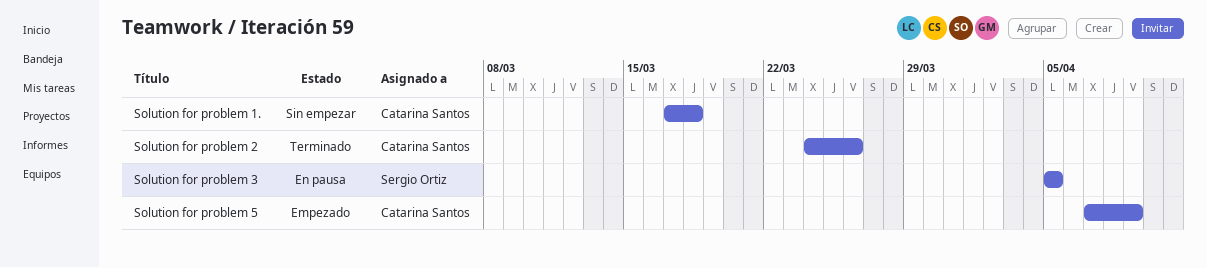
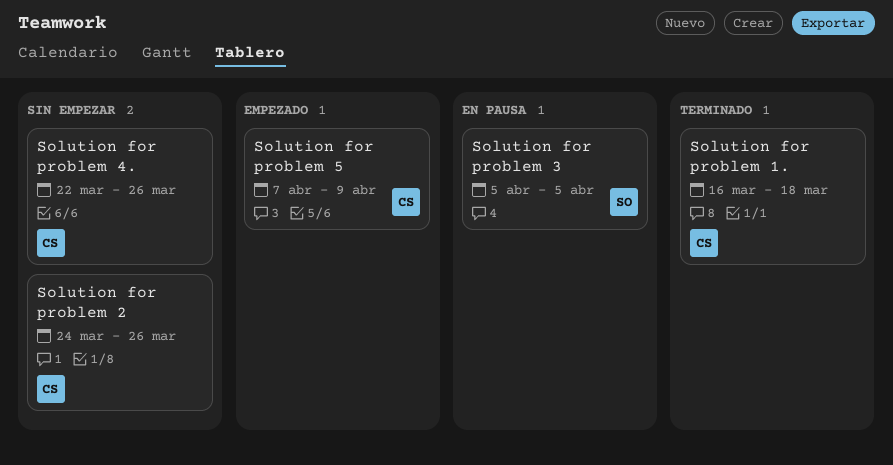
Solution for problem 1., status: Sin empezar -> Terminado
Solution for problem 1., start: Mar 17 -> Mar 16
Solution for problem 2, status: Terminado -> Sin empezar
Solution for problem 4.: none -> present

